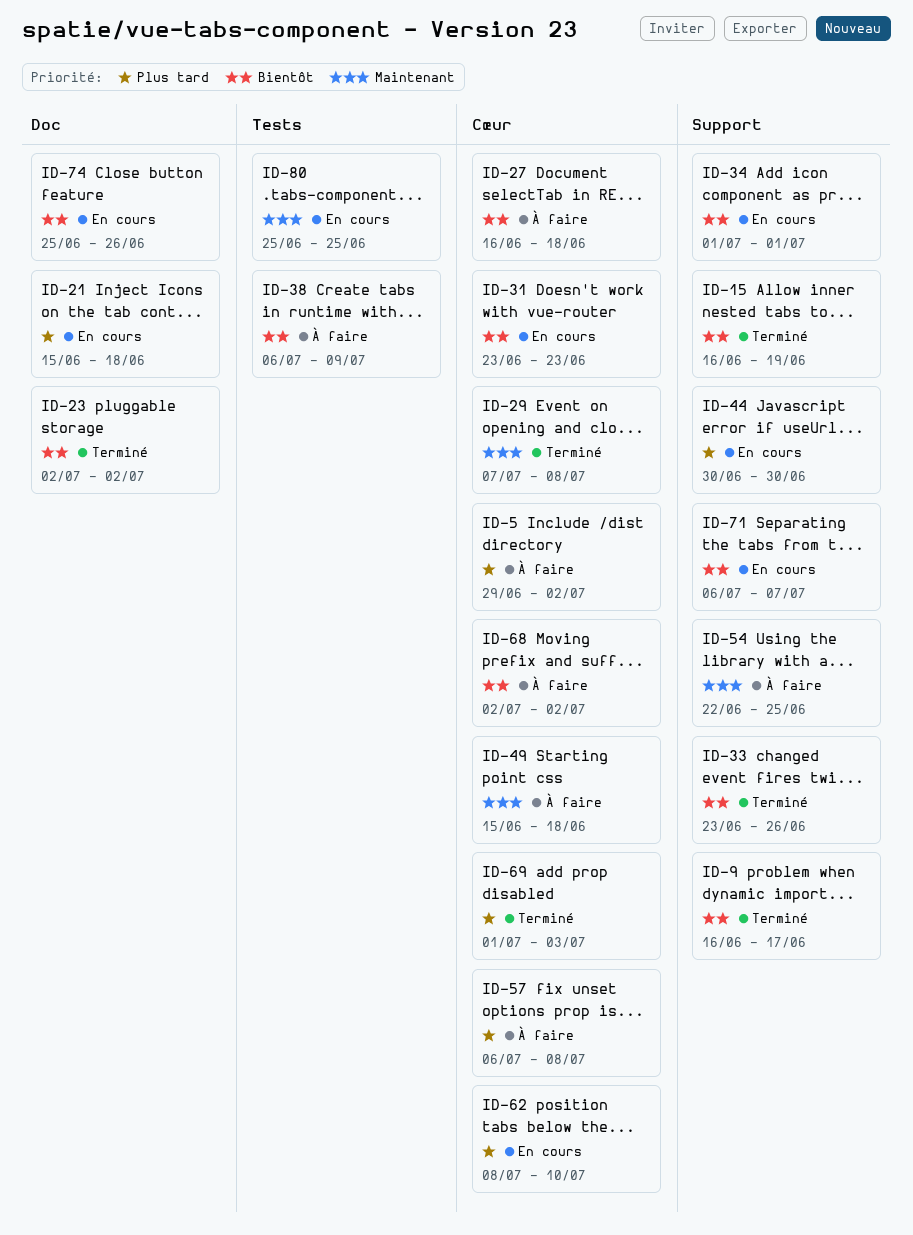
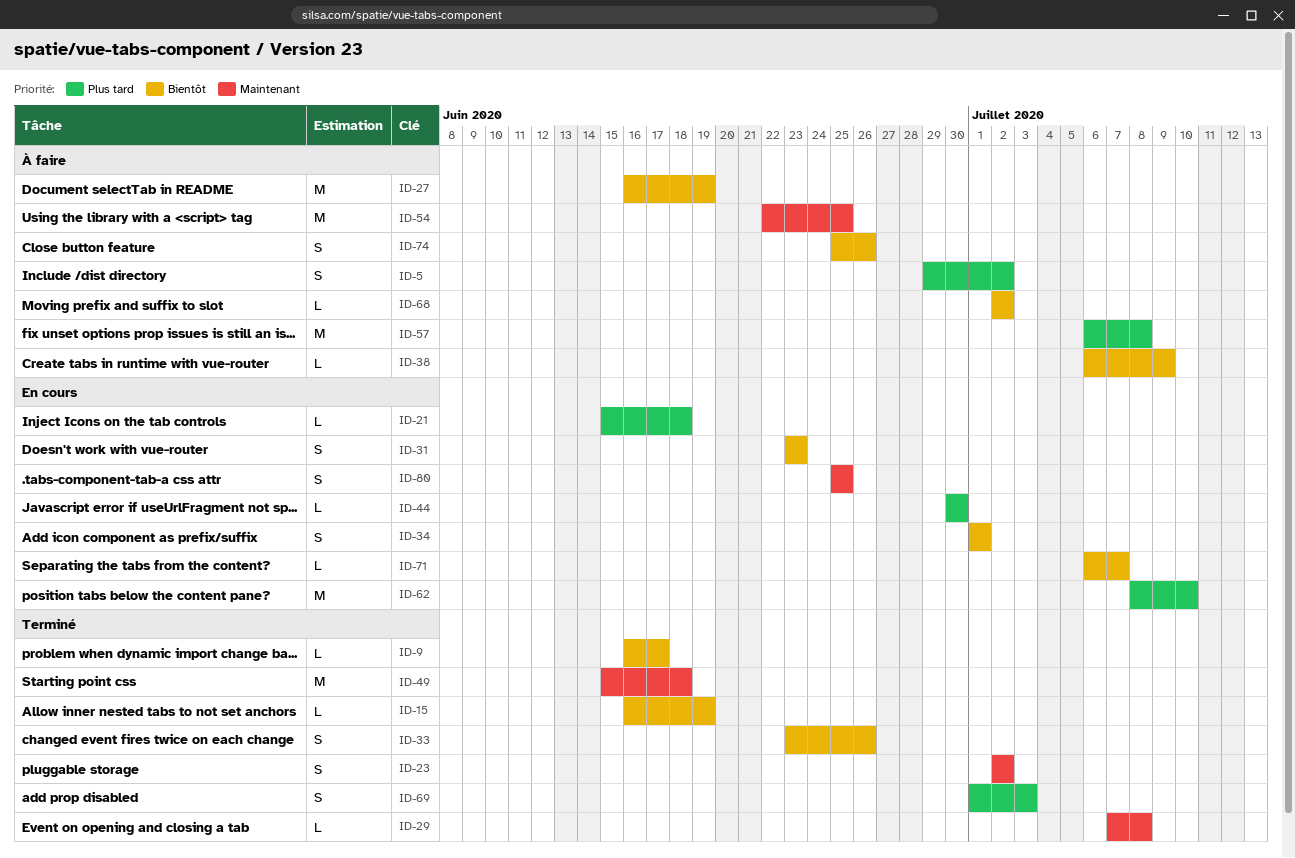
ID-23, priority: Bientôt -> Maintenant
ID-27, due: Jun 18 -> Jun 19
ID-49, status: À faire -> Terminé
ID-74, status: En cours -> À faire

